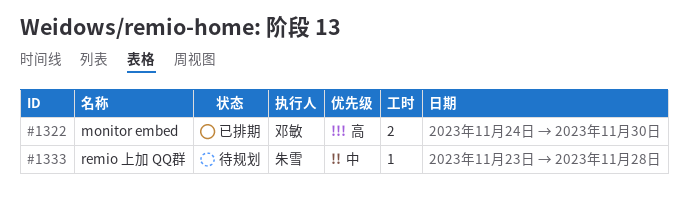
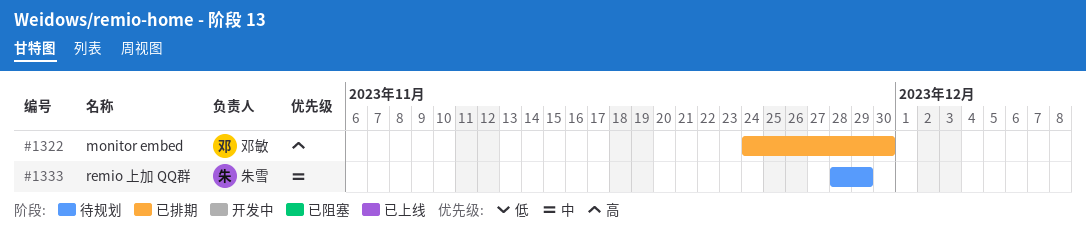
#1333, start: Nov 23 -> Nov 28
#1333, due: Nov 28 -> Nov 29

